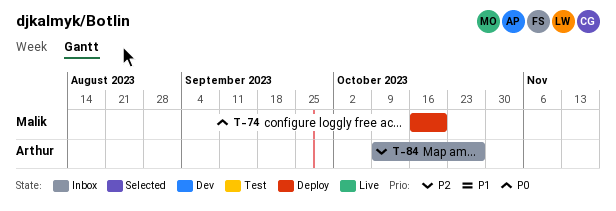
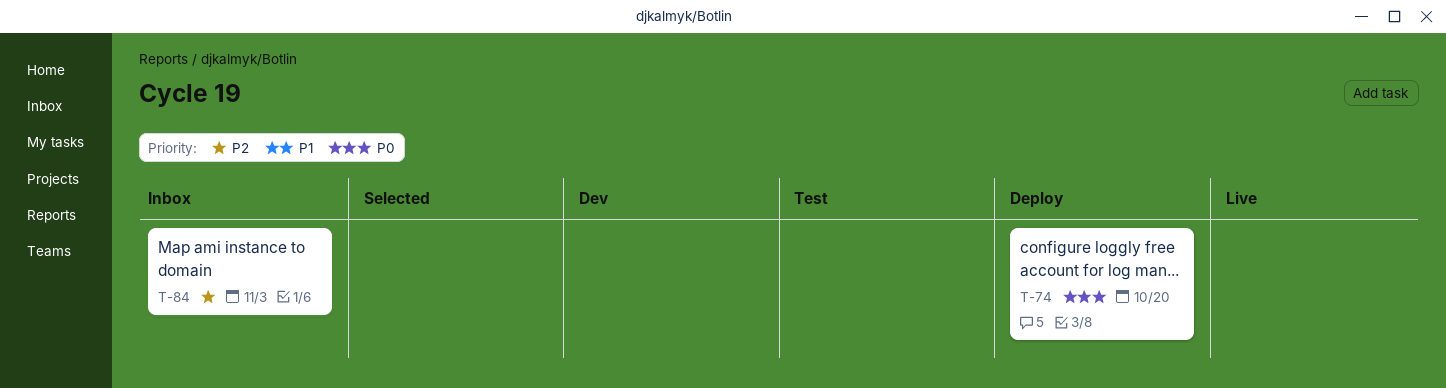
T-84, due: Oct 27 -> Nov 3

